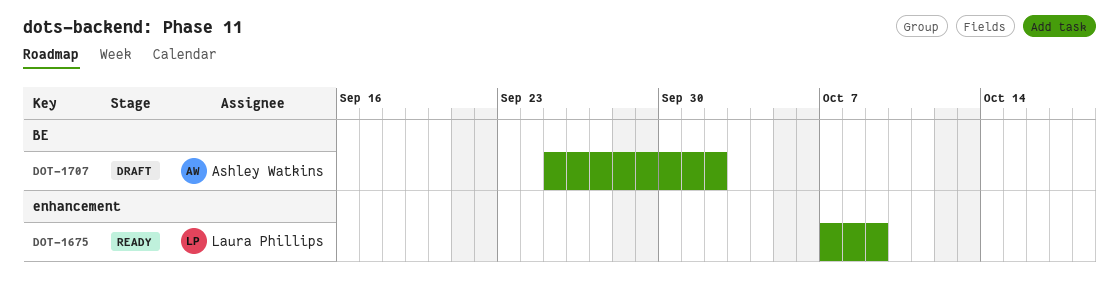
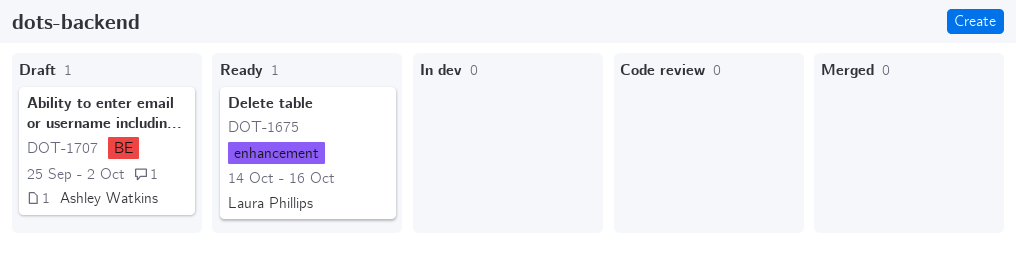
DOT-1675, start: Oct 7 -> Oct 14
DOT-1675, due: Oct 9 -> Oct 16

